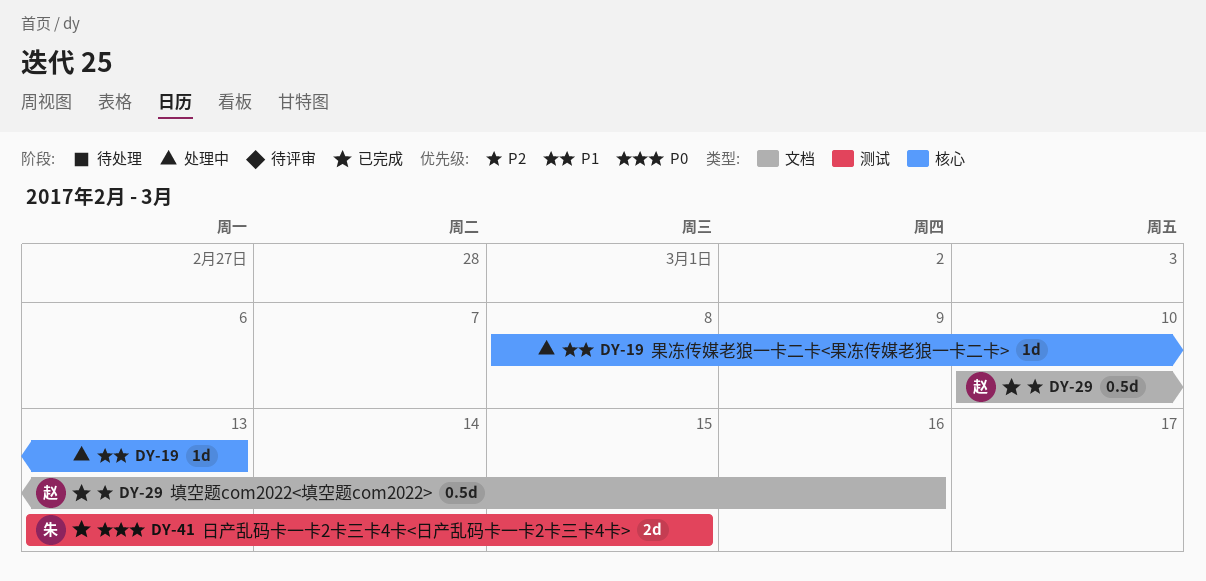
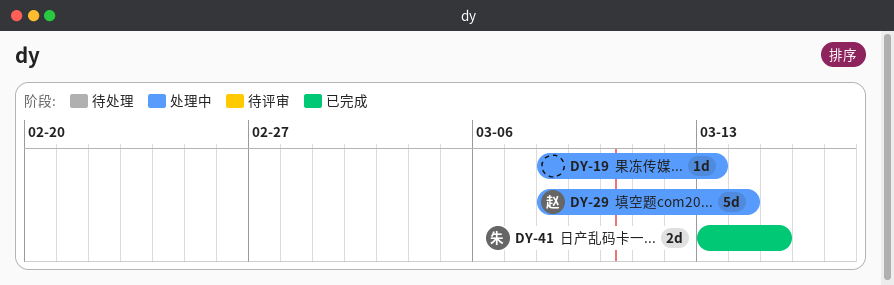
DY-29, status: 已完成 -> 处理中
DY-29, estimate: 0.5d -> 5d
DY-29, start: Mar 10 -> Mar 8
DY-29, due: Mar 16 -> Mar 14

